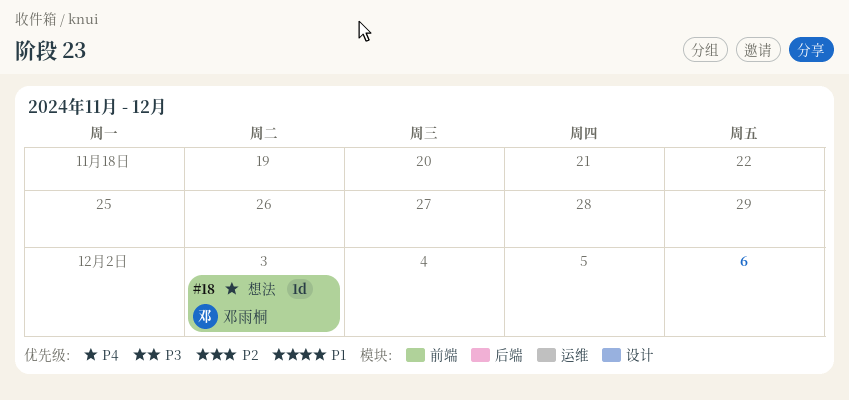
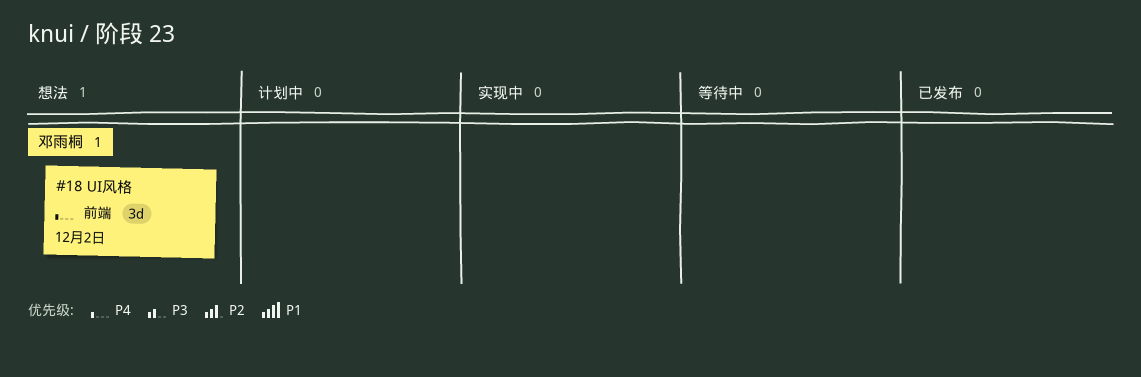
#18, estimate: 1d -> 3d
#18, due: Dec 3 -> Dec 2

